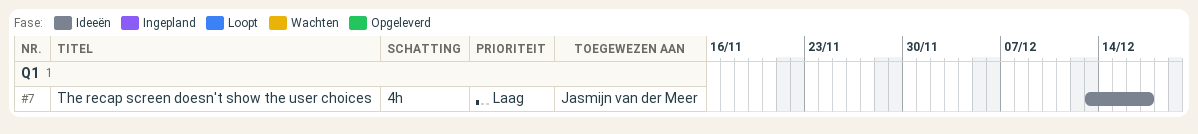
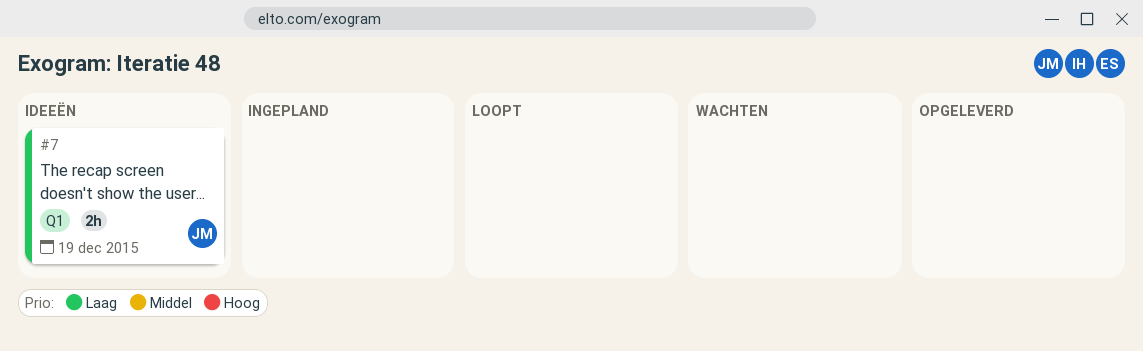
#7, estimate: 4h -> 2h
#7, due: Dec 17 -> Dec 19

